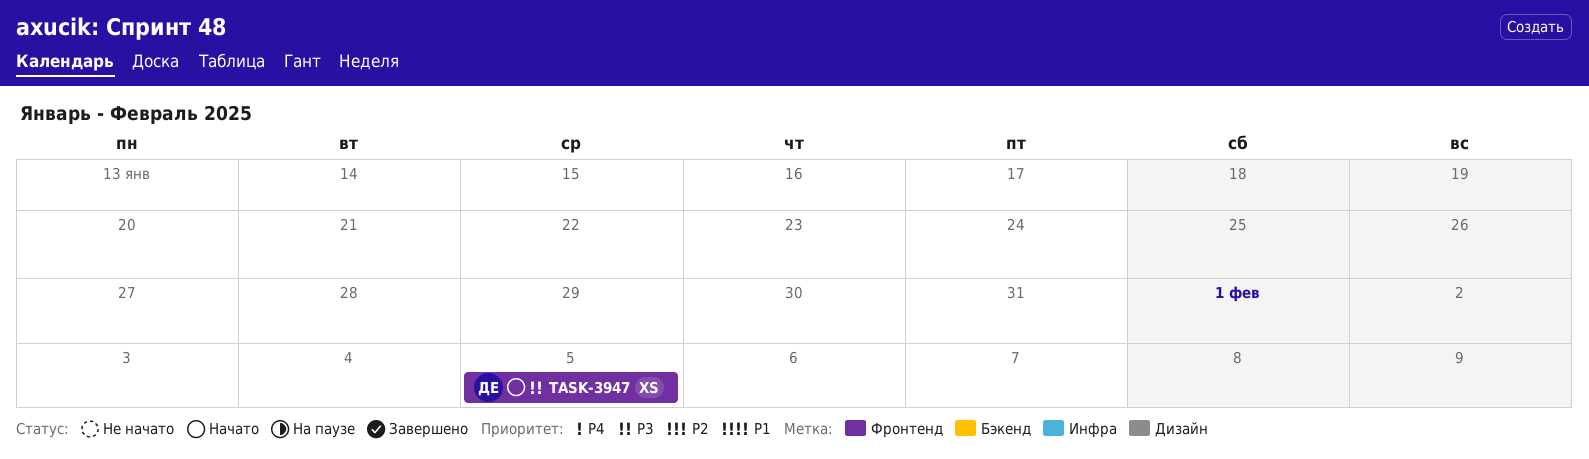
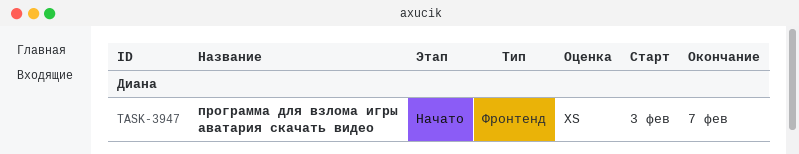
TASK-3947, start: Feb 5 -> Feb 3
TASK-3947, due: Feb 5 -> Feb 7

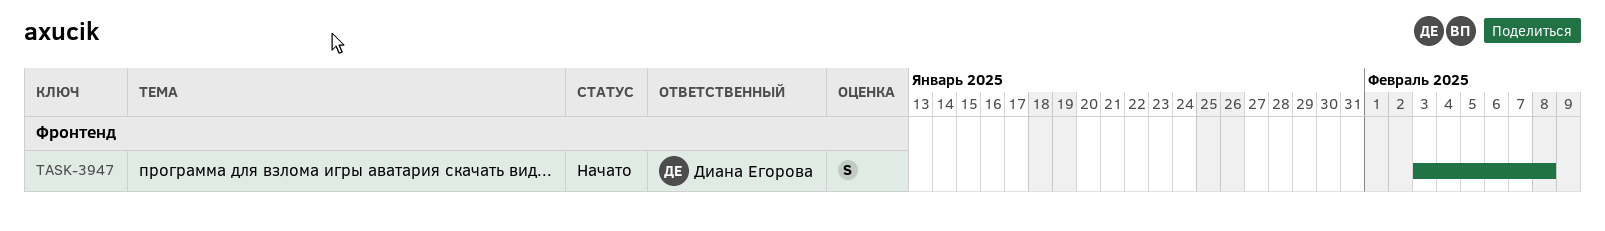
TASK-3947, estimate: XS -> S
TASK-3947, due: Feb 7 -> Feb 8

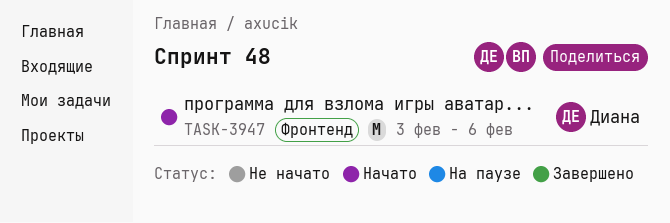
TASK-3947, estimate: S -> M
TASK-3947, due: Feb 8 -> Feb 6

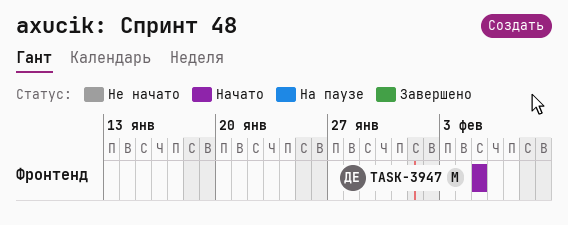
TASK-3947, start: Feb 3 -> Feb 5
TASK-3947, due: Feb 6 -> Feb 5

